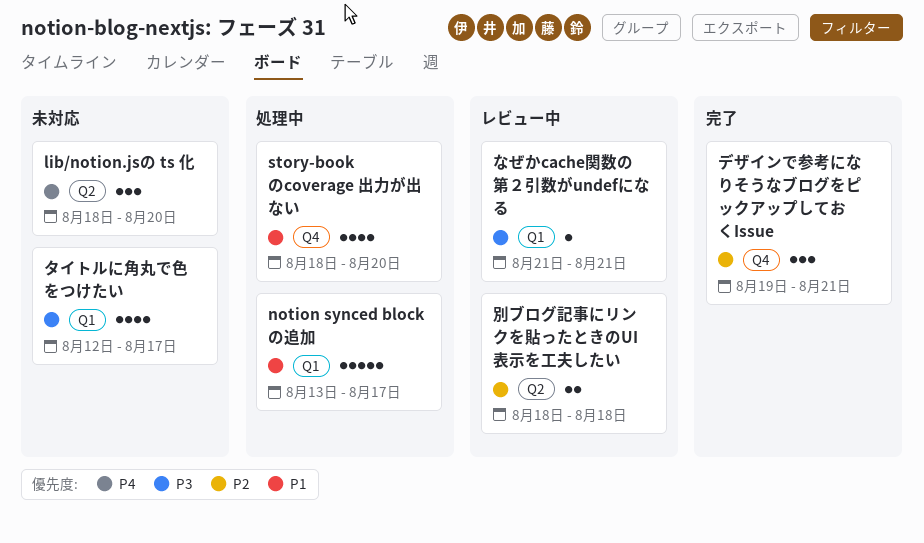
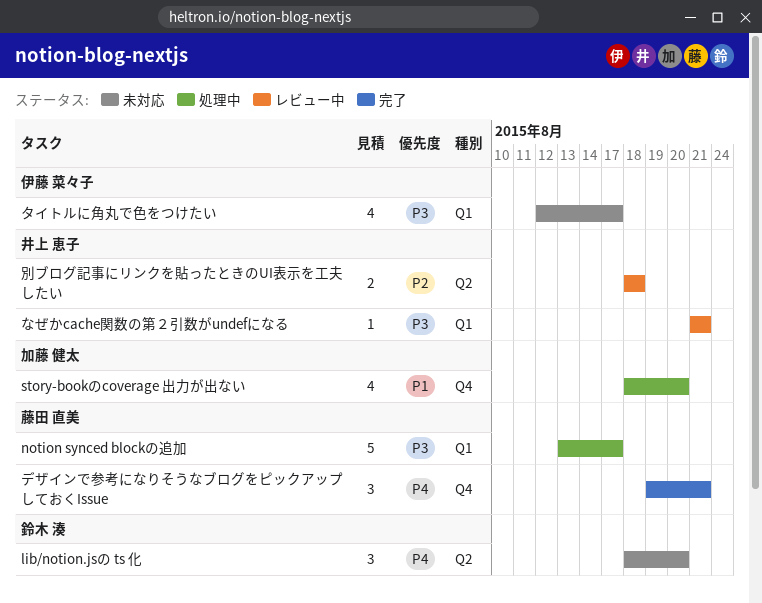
notion synced blockの追加, priority: P1 -> P3
デザインで参考になりそうなブログをピックアップしておくIssue, priority: P2 -> P4

